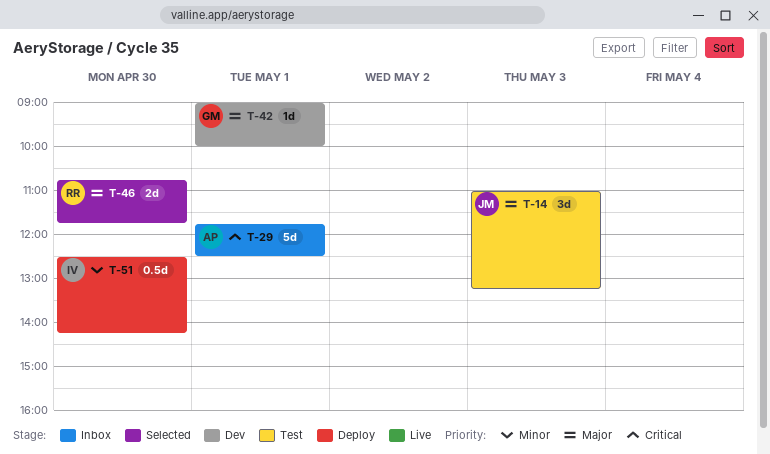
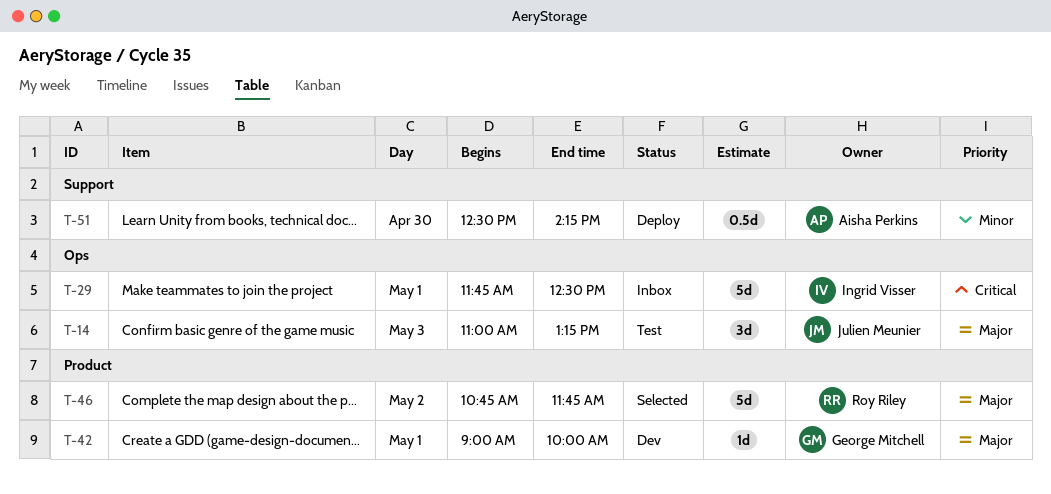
T-29, owner: Aisha Perkins -> Ingrid Visser
T-46, estimate: 2d -> 5d
T-46, day: Apr 30 -> May 2
T-51, owner: Ingrid Visser -> Aisha Perkins

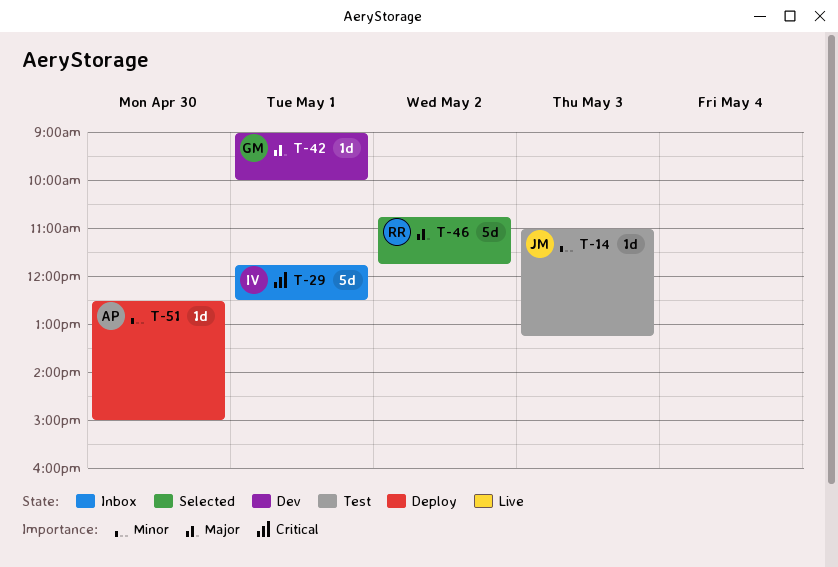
T-14, priority: Major -> Minor
T-14, estimate: 3d -> 1d
T-51, estimate: 0.5d -> 1d
T-51, ends: 14:15 -> 15:00

